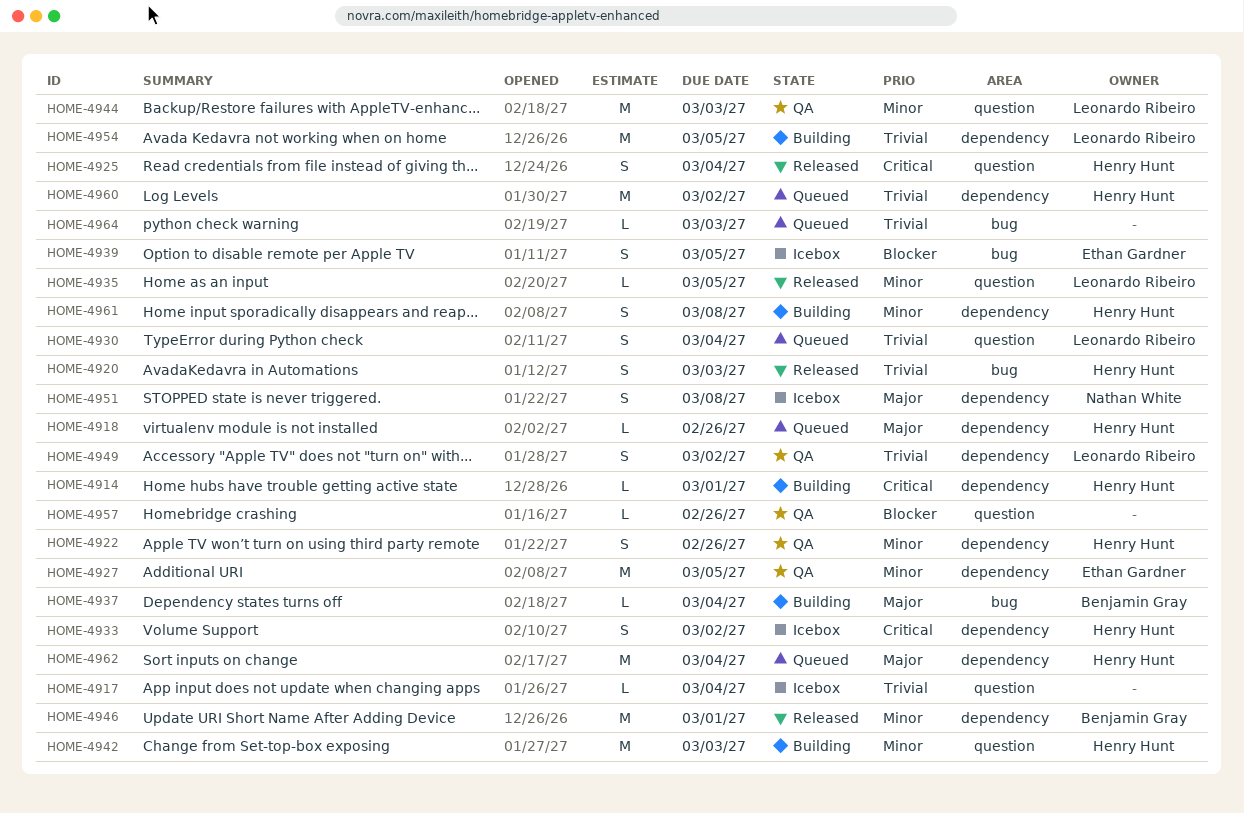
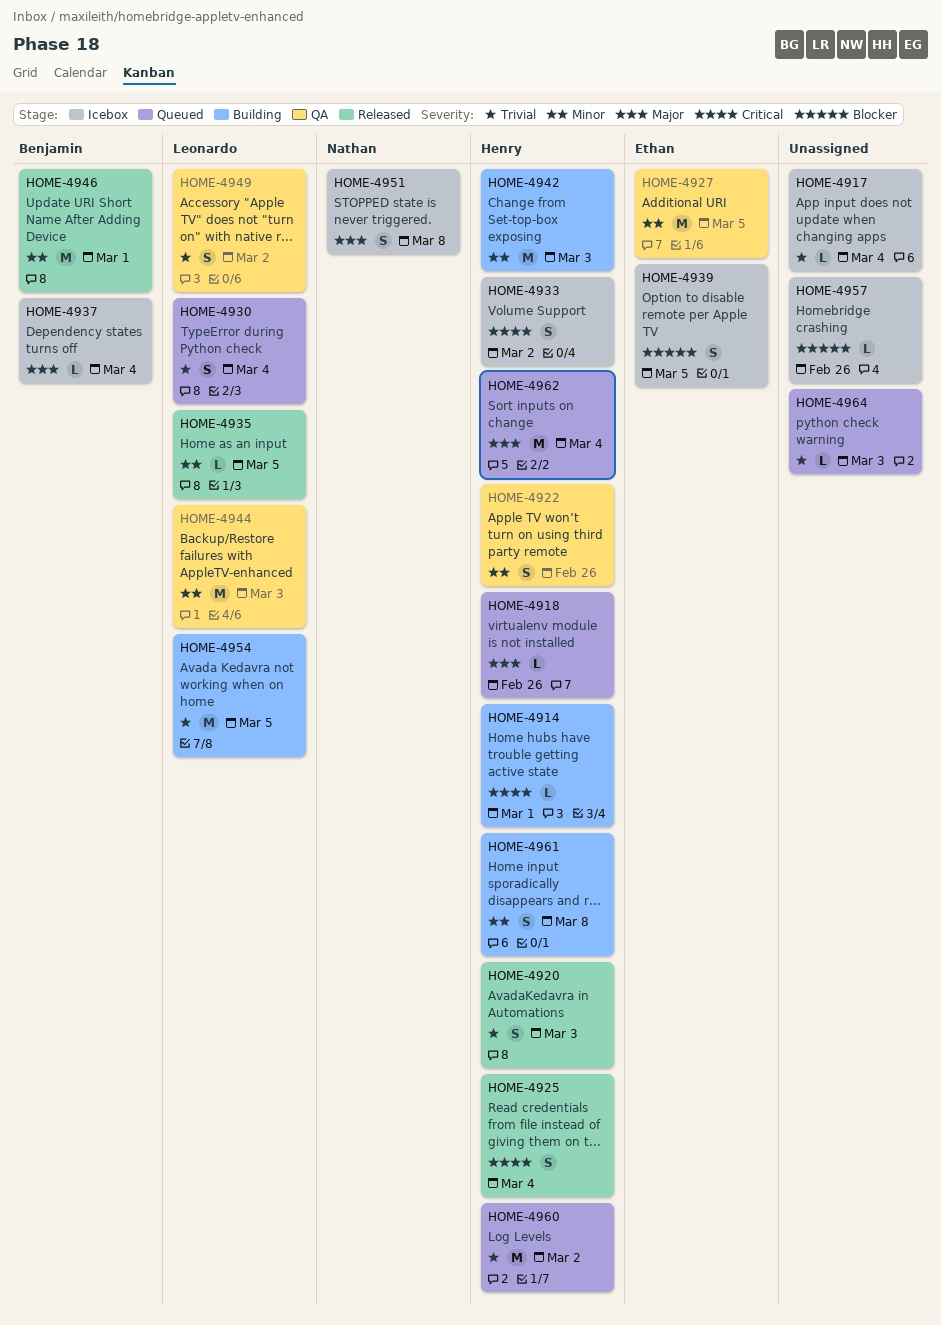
HOME-4937, status: Building -> Icebox
HOME-4957, status: QA -> Icebox

